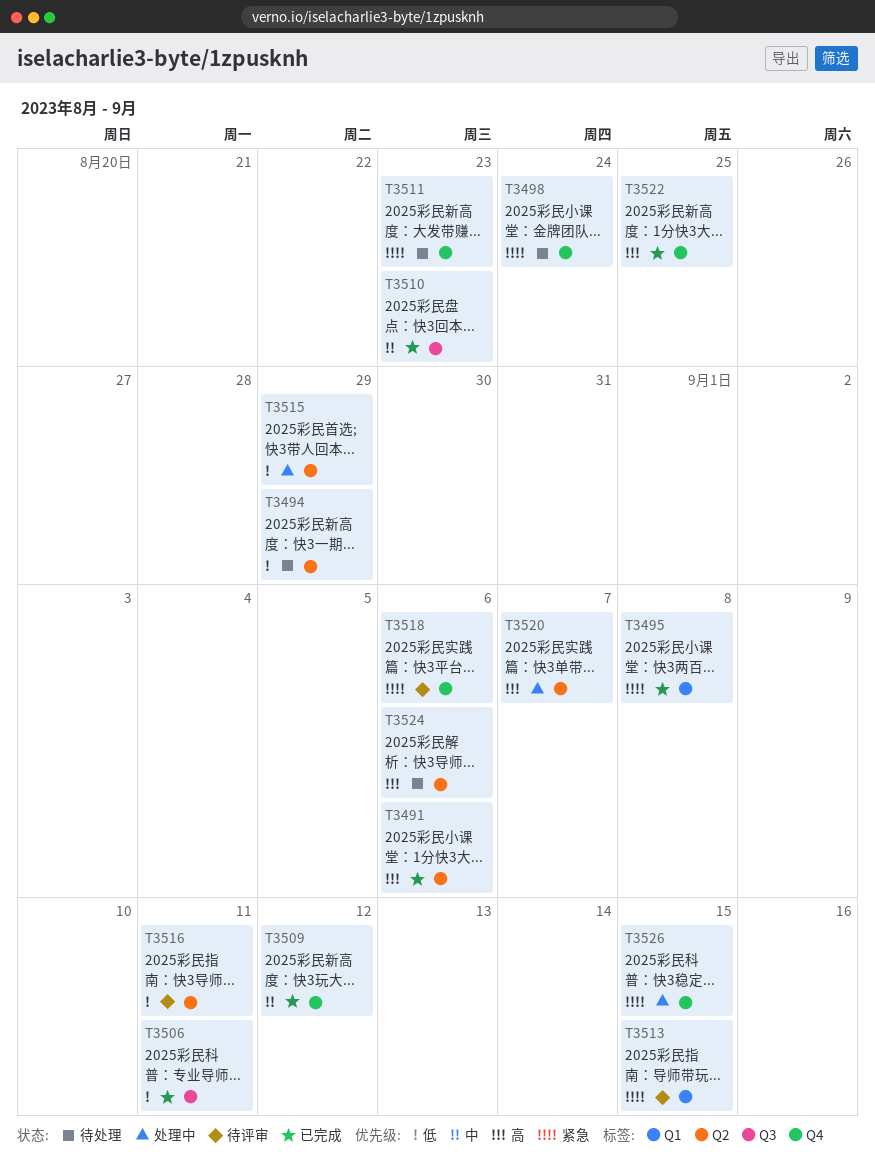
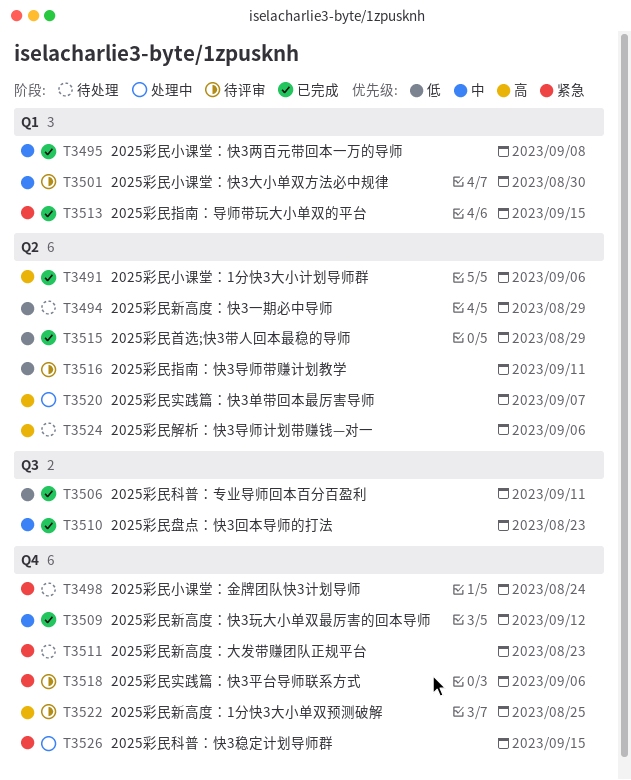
T3495, priority: 紧急 -> 中
T3501: none -> present
T3513, status: 待评审 -> 已完成
T3515, status: 处理中 -> 已完成
T3522, status: 已完成 -> 待评审

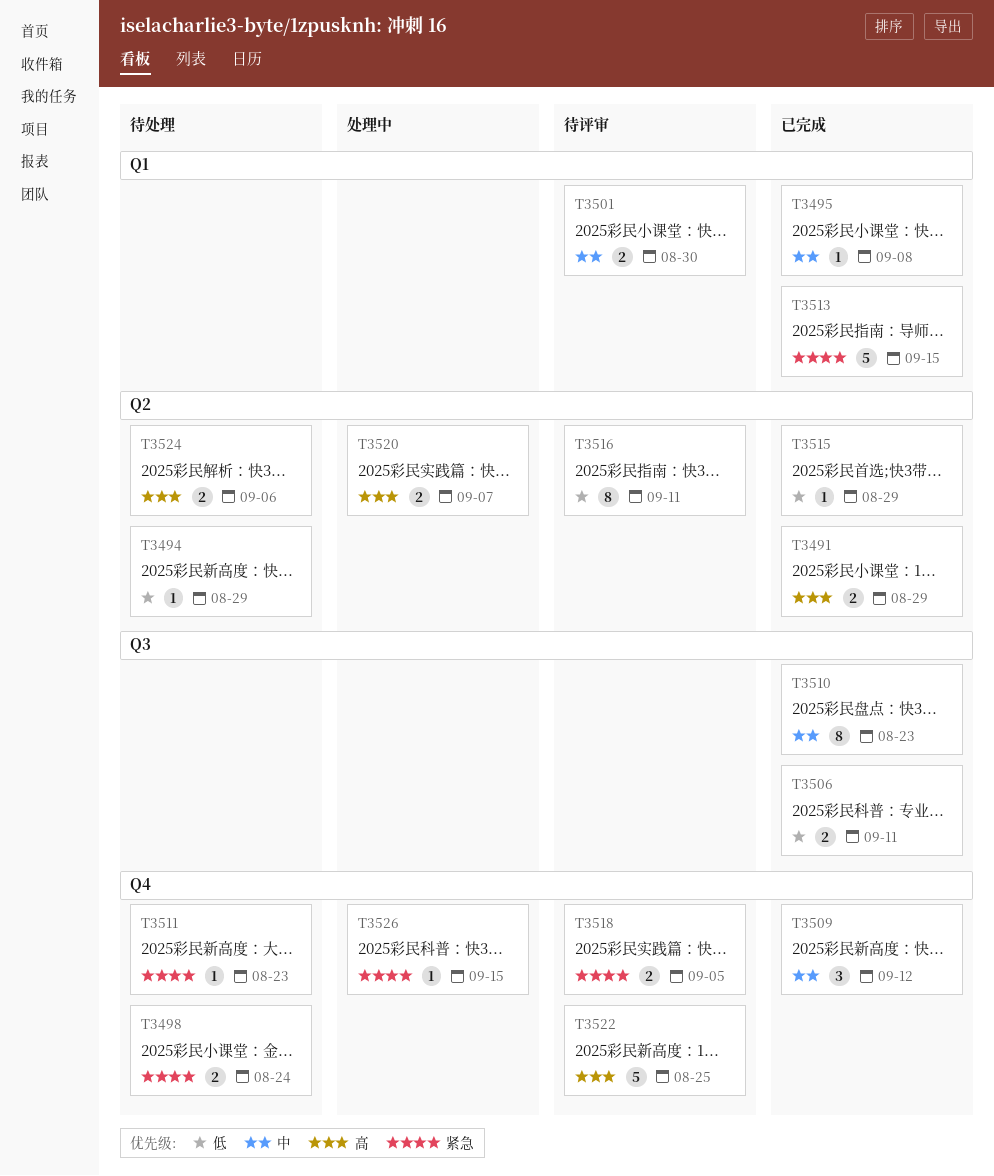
T3491, due: Sep 6 -> Aug 29
T3518, due: Sep 6 -> Sep 5

